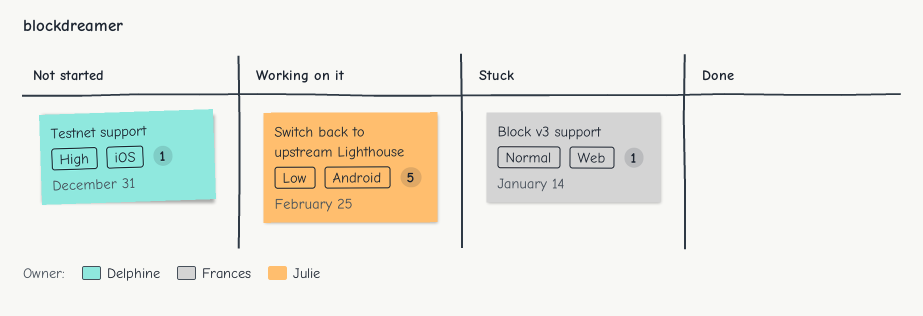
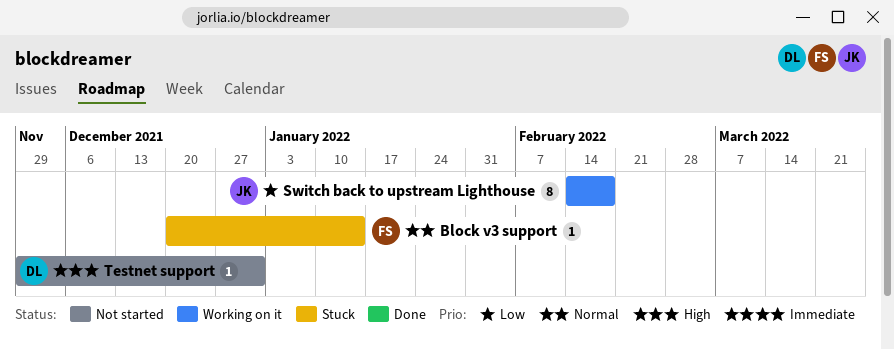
Switch back to upstream Lighthouse, estimate: 5 -> 8
Switch back to upstream Lighthouse, due: Feb 25 -> Feb 18

